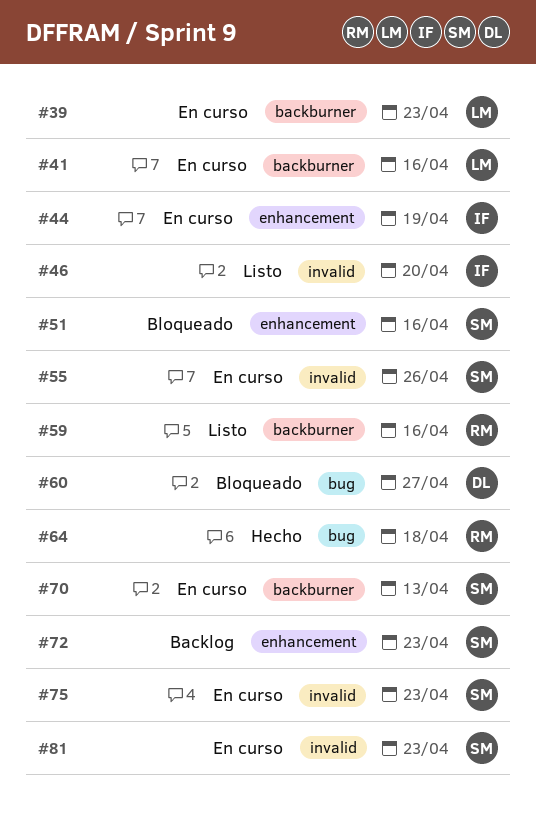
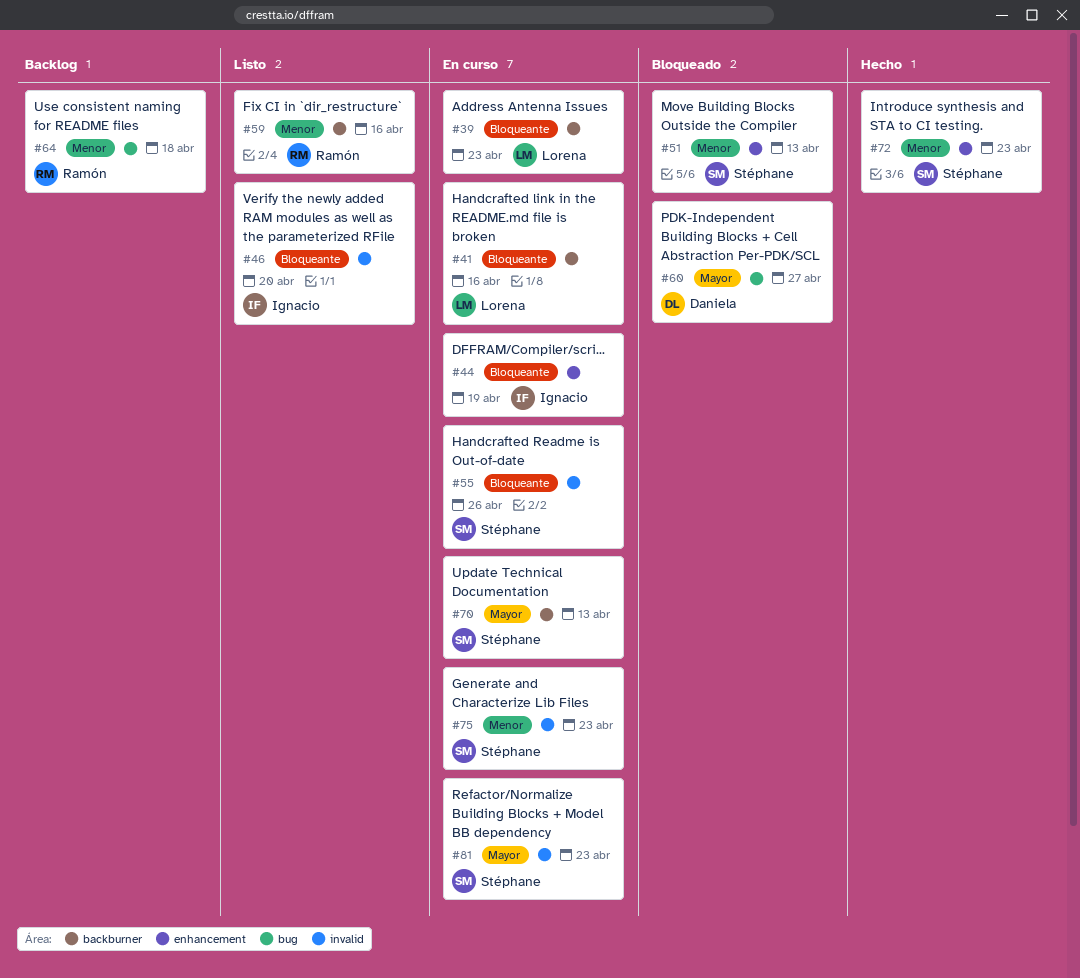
#51, due: Apr 16 -> Apr 13
#64, status: Hecho -> Backlog
#72, status: Backlog -> Hecho

